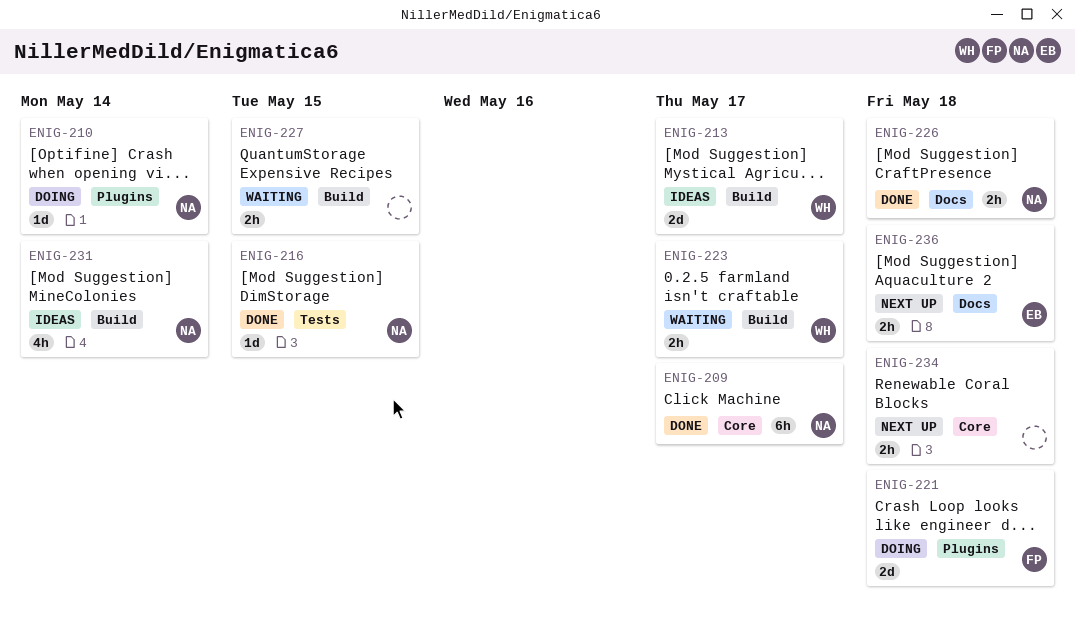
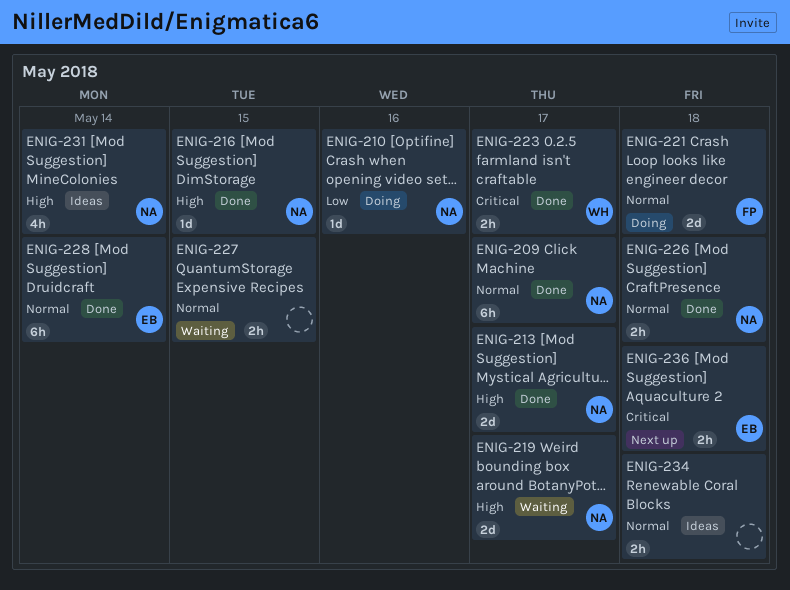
ENIG-210, due: May 14 -> May 16
ENIG-213, status: Ideas -> Done
ENIG-213, owner: WH -> NA
ENIG-219: none -> present
ENIG-223, status: Waiting -> Done
ENIG-228: none -> present
ENIG-234, status: Next up -> Ideas

